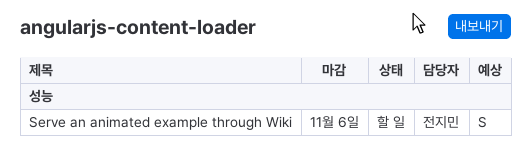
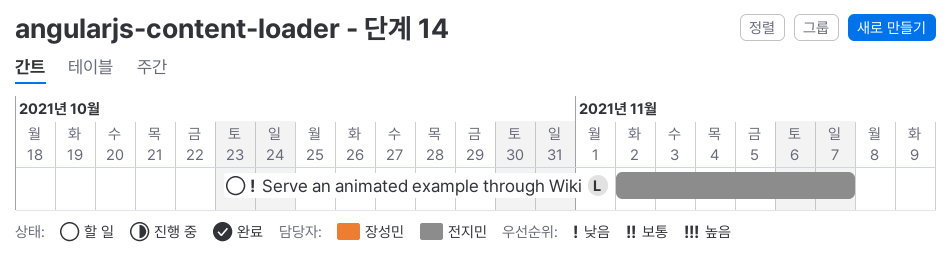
Serve an animated example through Wiki, estimate: S -> L
Serve an animated example through Wiki, due: Nov 6 -> Nov 7

